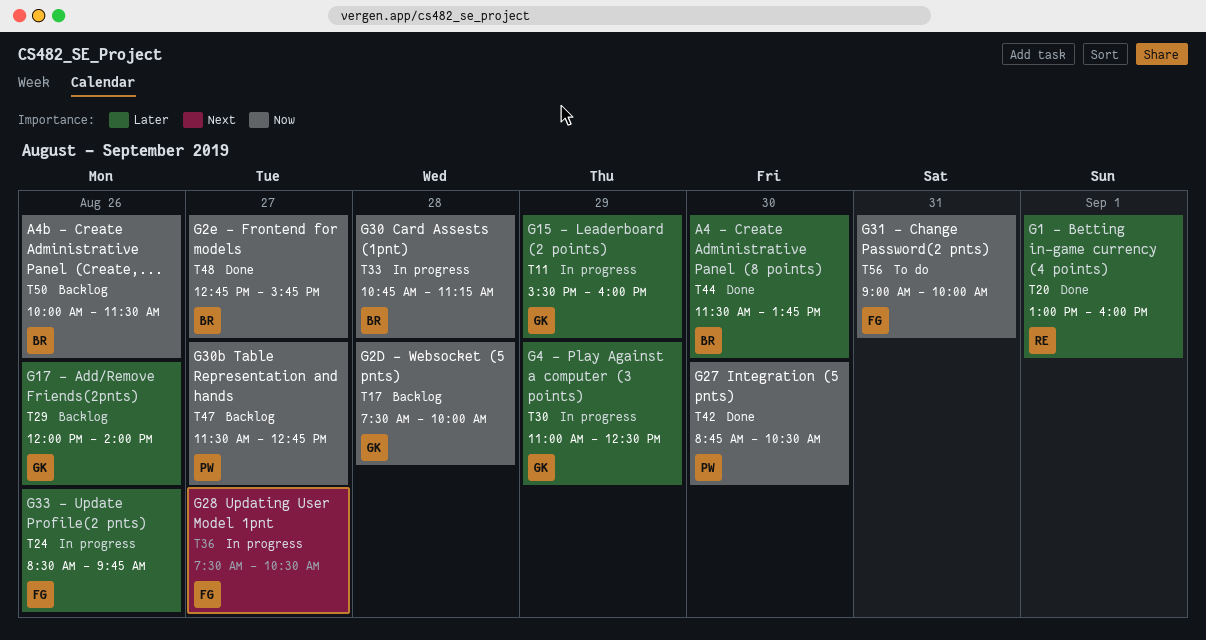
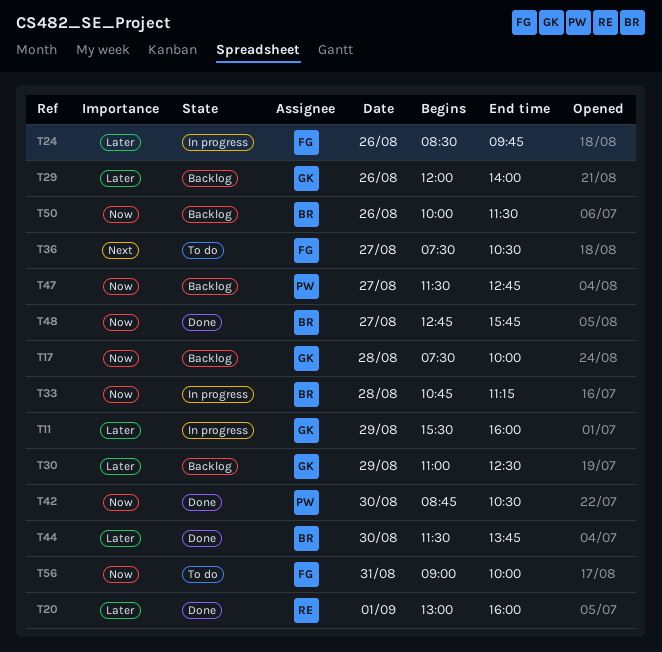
T30, status: In progress -> Backlog
T36, status: In progress -> To do

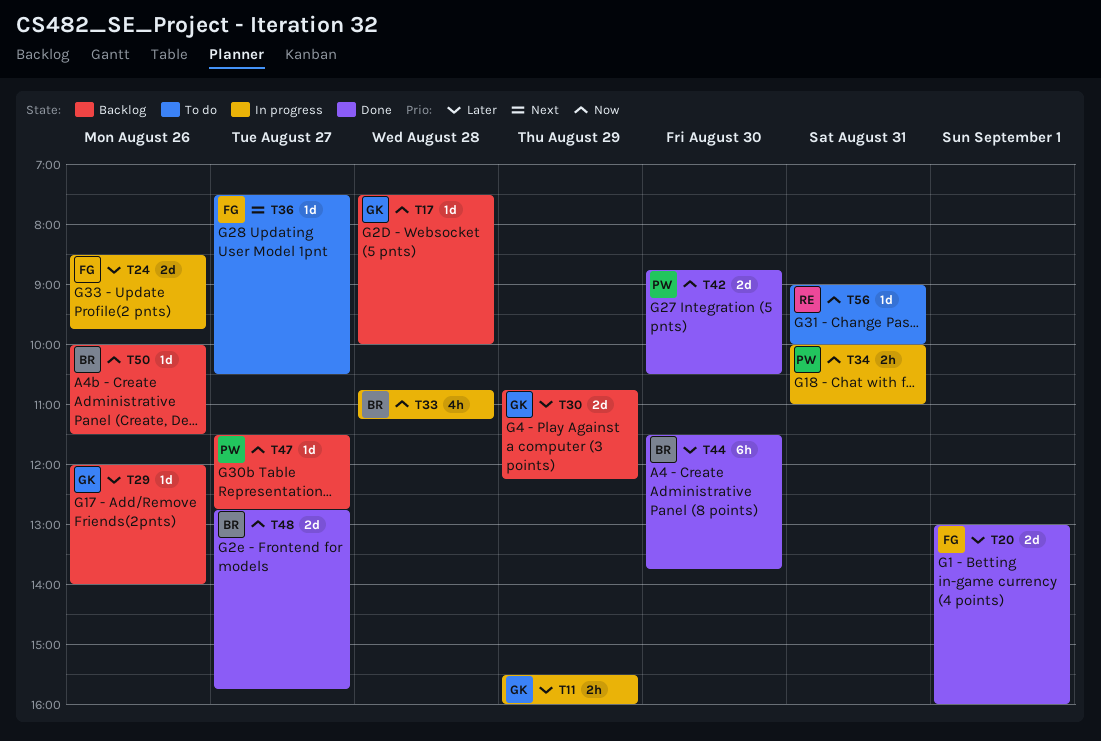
T20, owner: RE -> FG
T30, begins: 11:00 -> 10:45
T30, ends: 12:30 -> 12:15
T34: none -> present
T56, owner: FG -> RE

